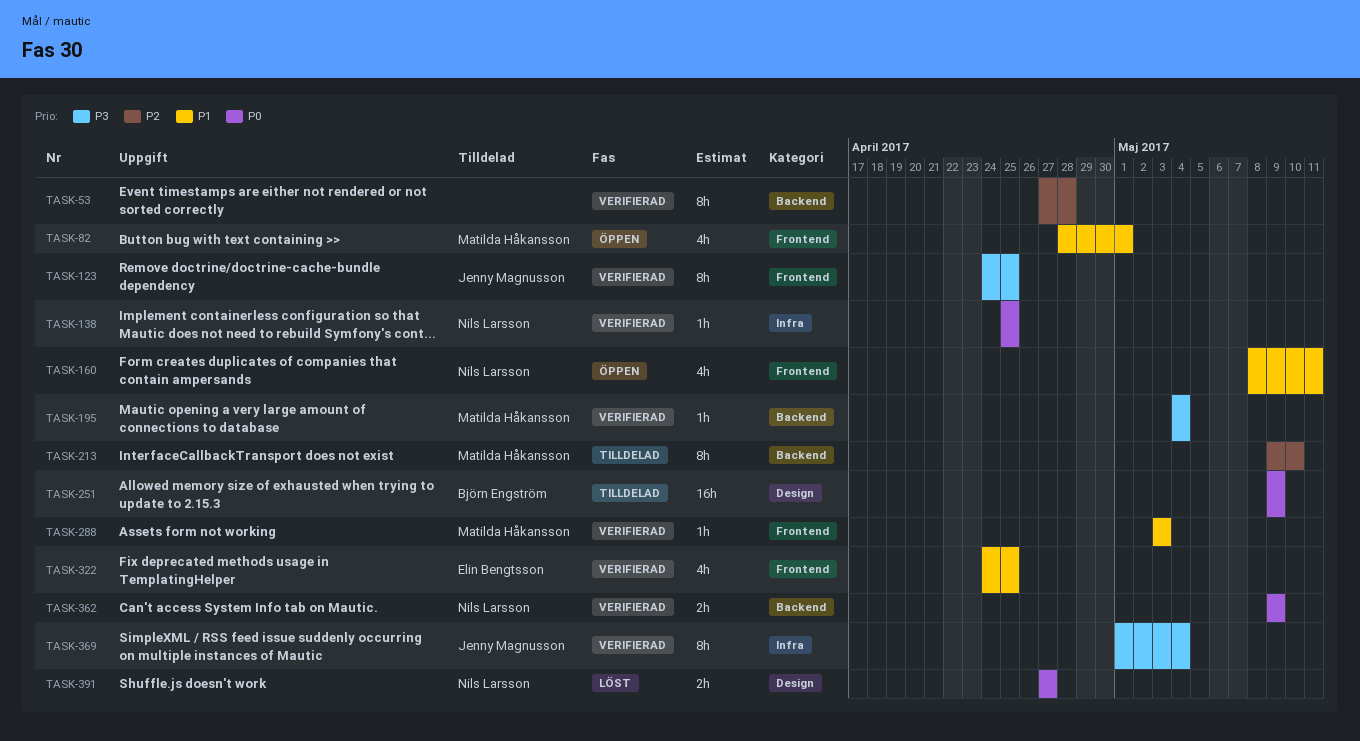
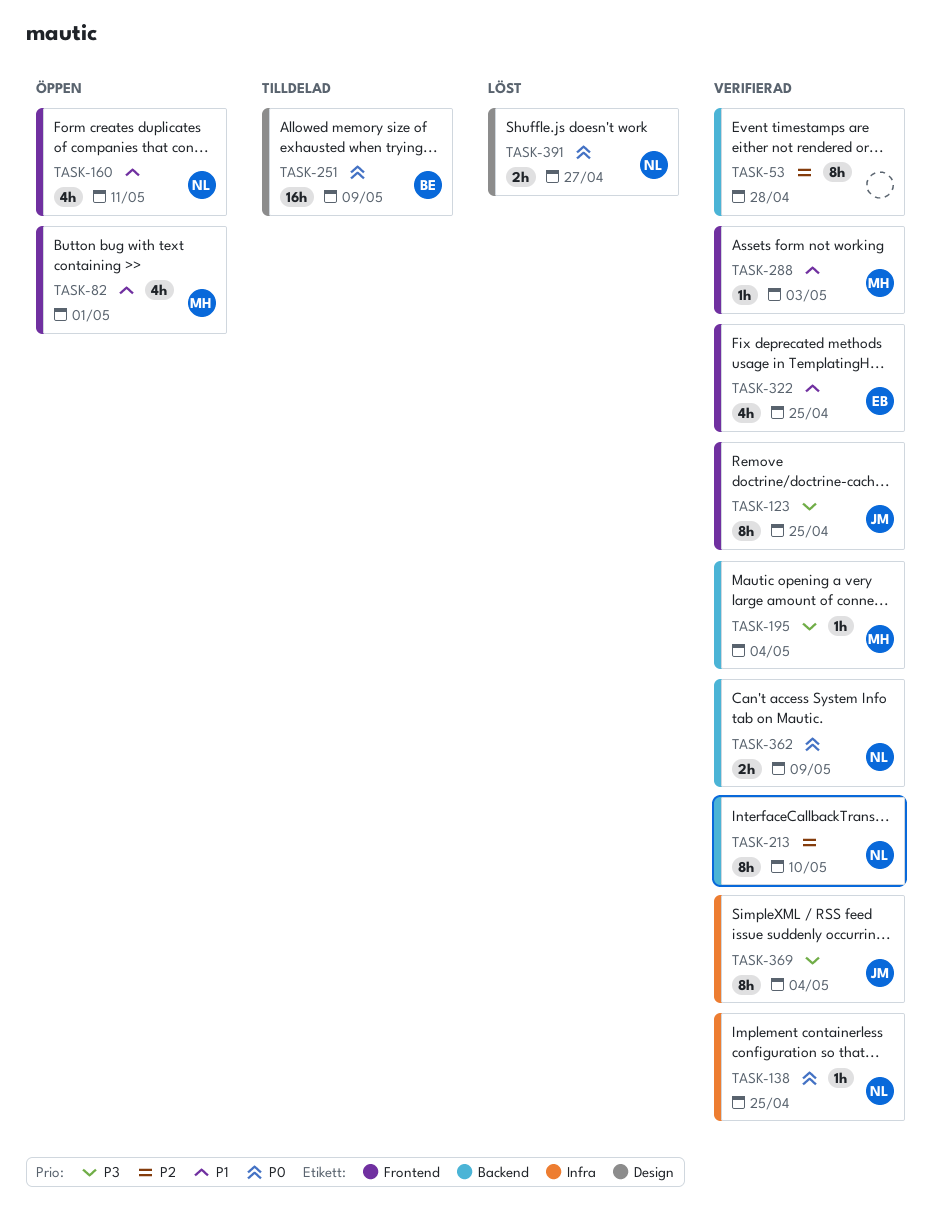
TASK-213, status: Tilldelad -> Verifierad
TASK-213, owner: Matilda Håkansson -> Nils Larsson

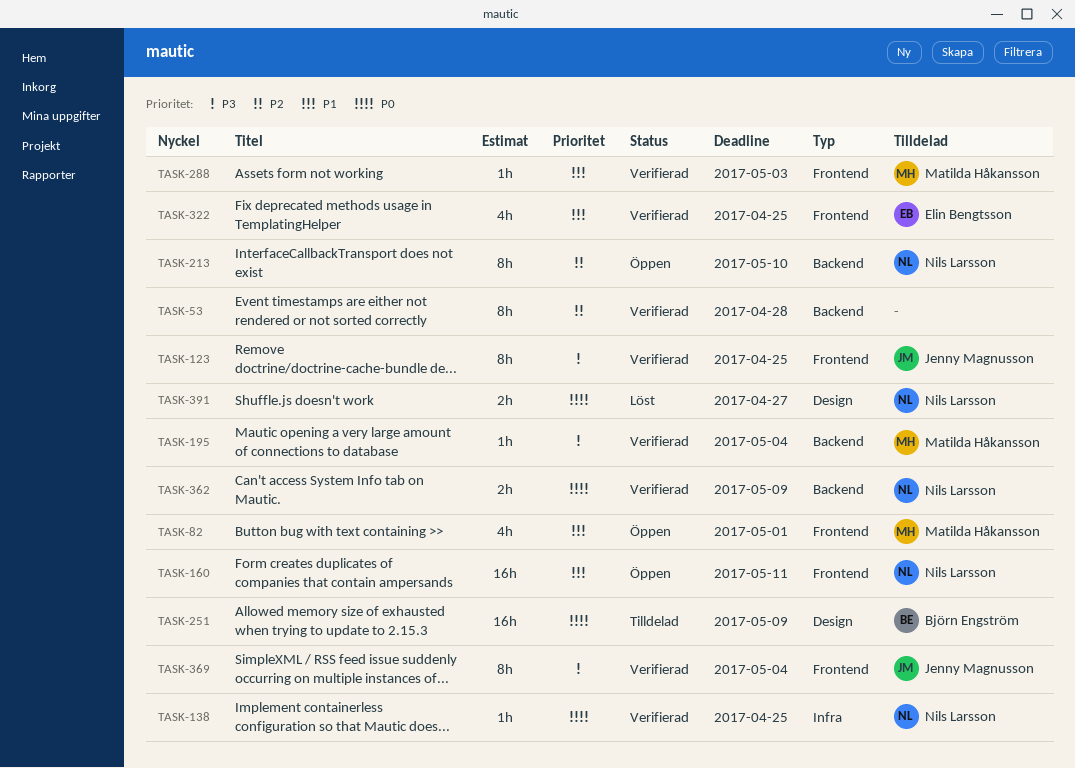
TASK-160, estimate: 4h -> 16h
TASK-213, status: Verifierad -> Öppen
TASK-369, label: Infra -> Frontend

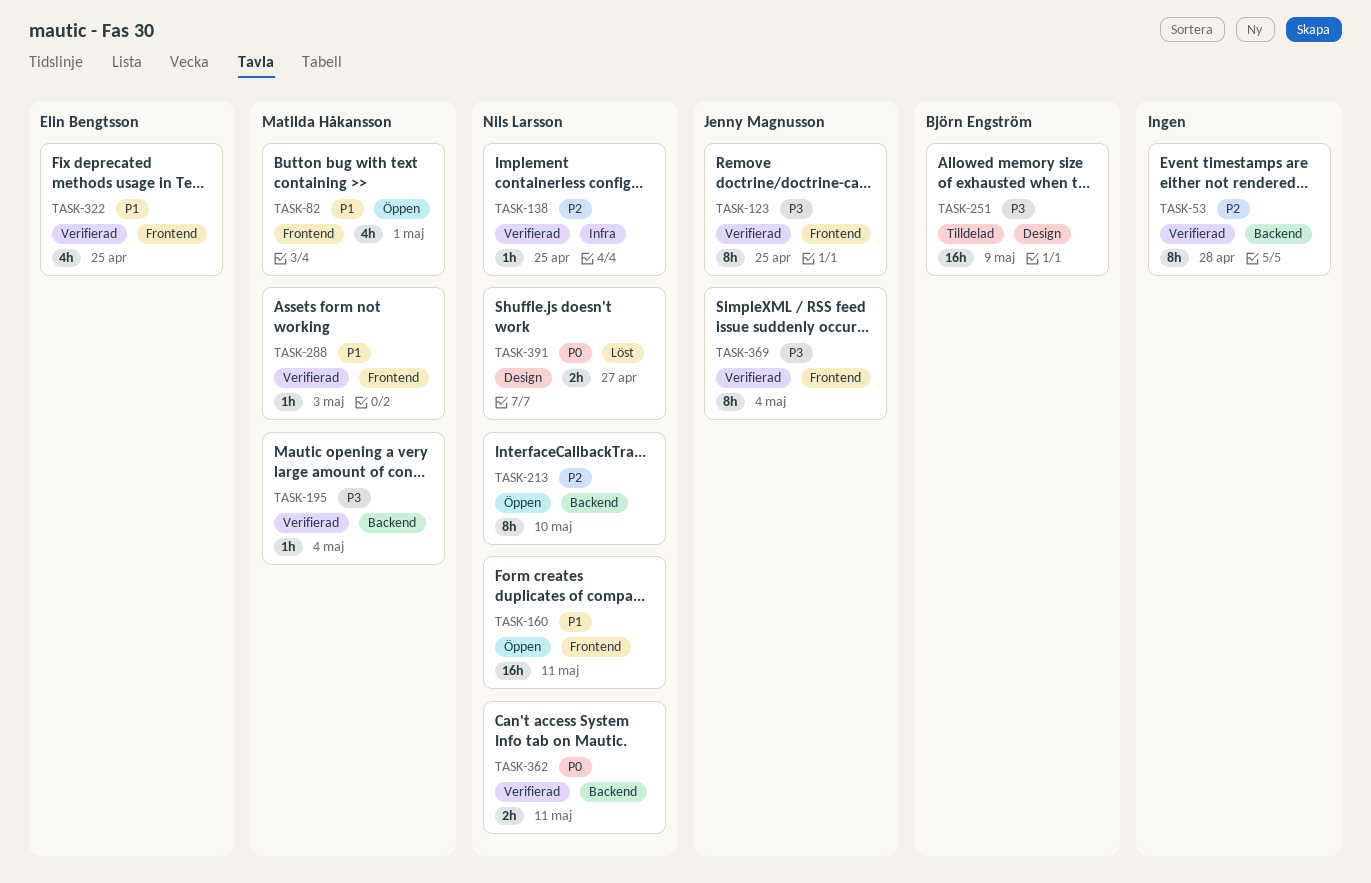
TASK-138, priority: P0 -> P2
TASK-251, priority: P0 -> P3
TASK-362, due: May 9 -> May 11

